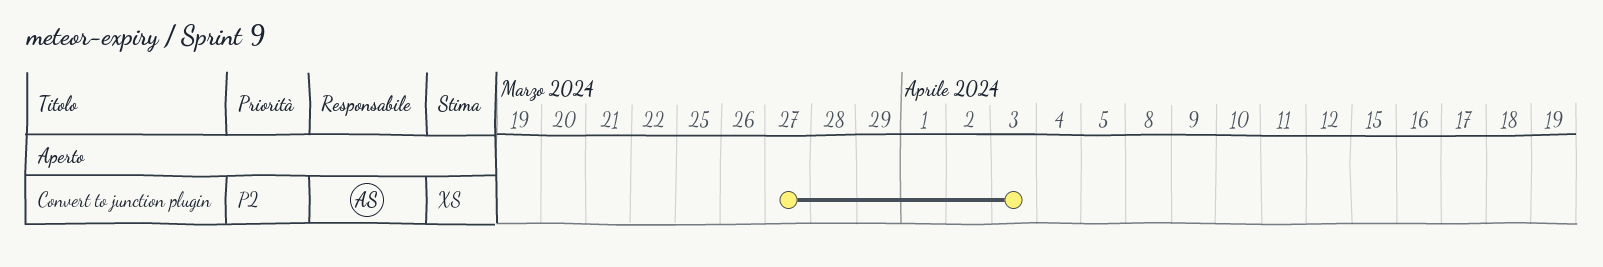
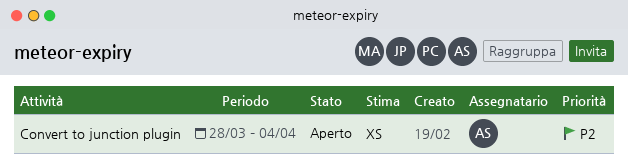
Convert to junction plugin, start: Mar 27 -> Mar 28
Convert to junction plugin, due: Apr 3 -> Apr 4

